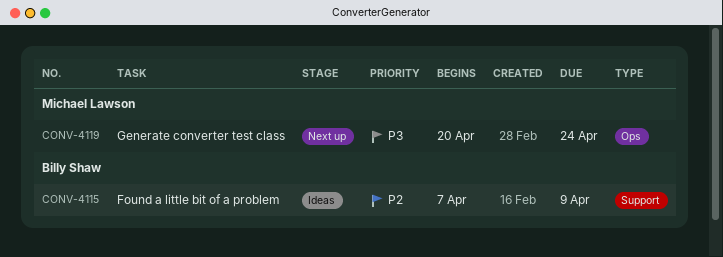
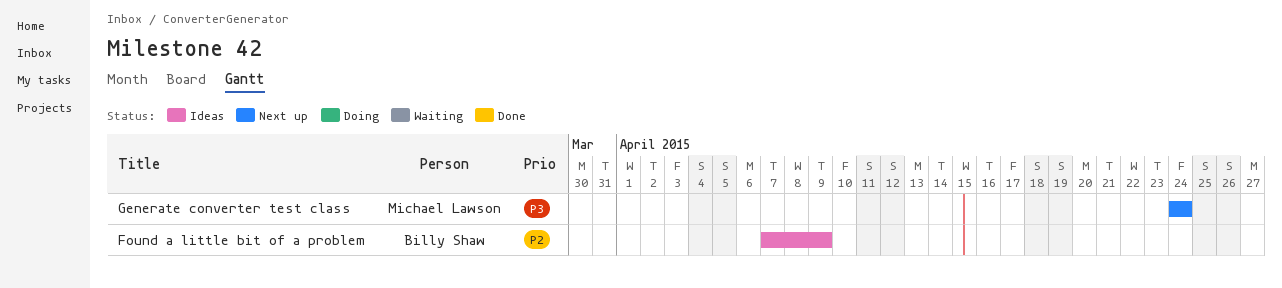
Generate converter test class, start: Apr 20 -> Apr 24

